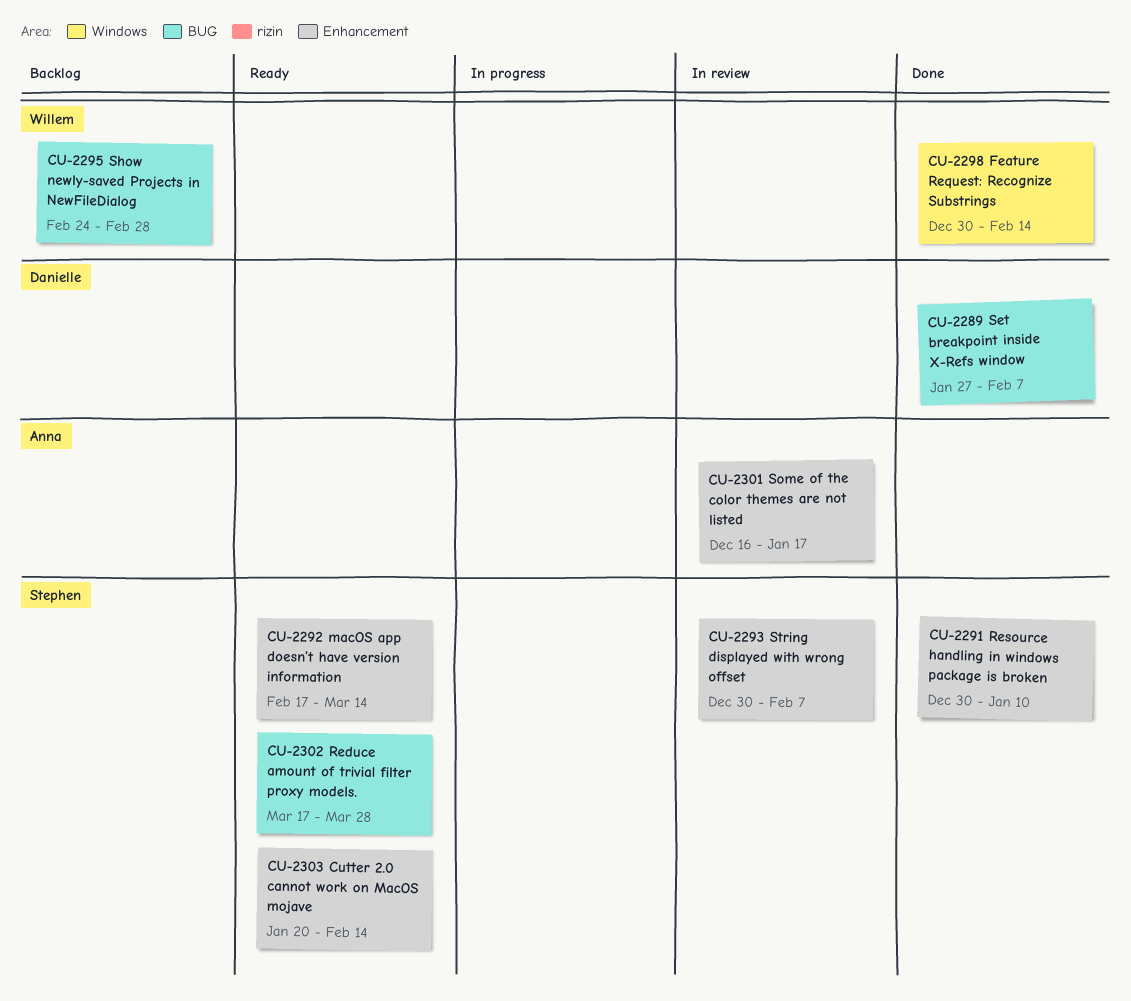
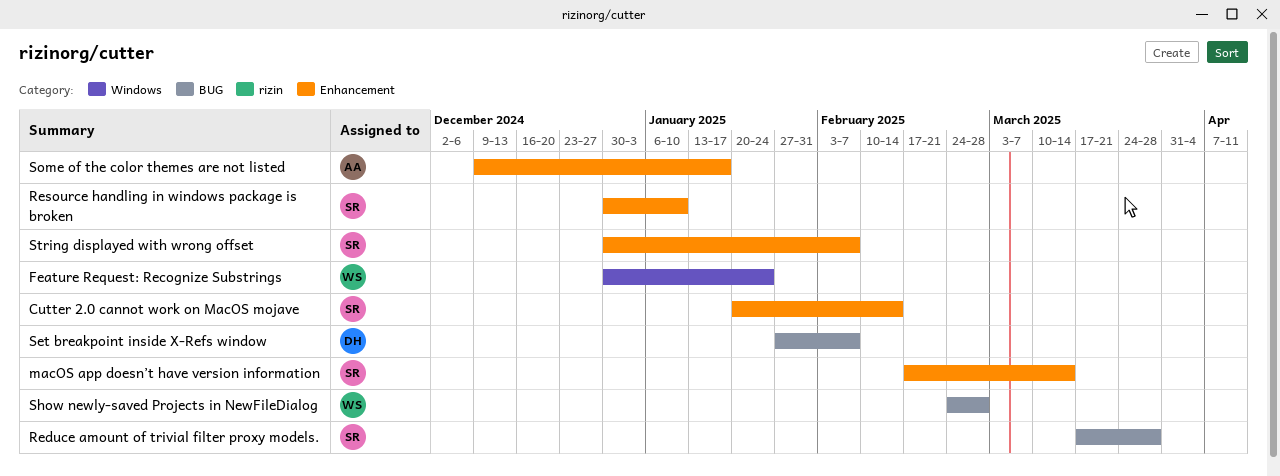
Feature Request: Recognize Substrings, due: Feb 14 -> Jan 24
Some of the color themes are not listed, start: Dec 16 -> Dec 9

